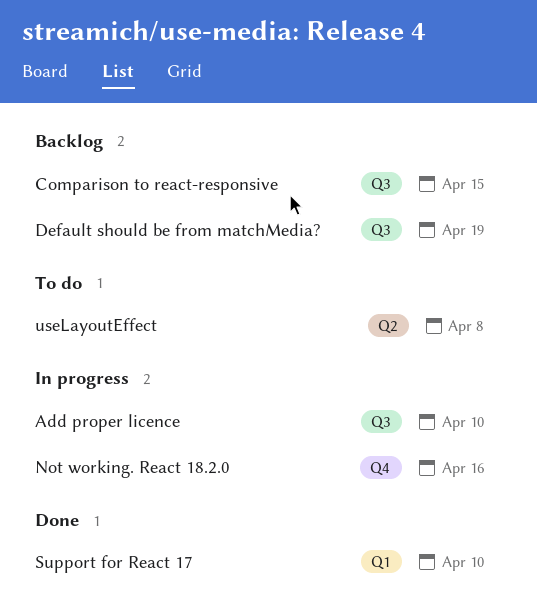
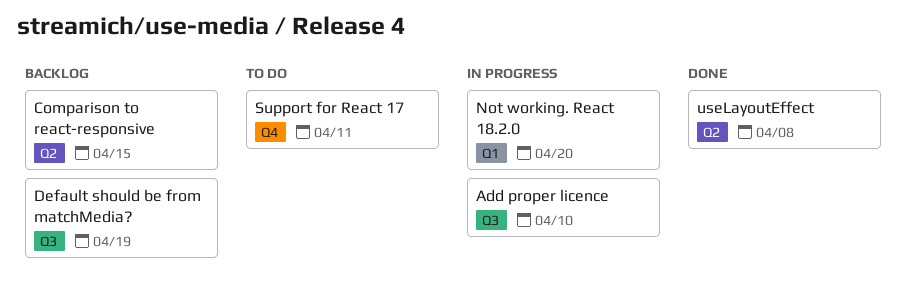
Comparison to react-responsive, label: Q3 -> Q2
Not working. React 18.2.0, label: Q4 -> Q1
Not working. React 18.2.0, due: Apr 16 -> Apr 20
Support for React 17, status: Done -> To do
Support for React 17, label: Q1 -> Q4
Support for React 17, due: Apr 10 -> Apr 11
useLayoutEffect, status: To do -> Done

